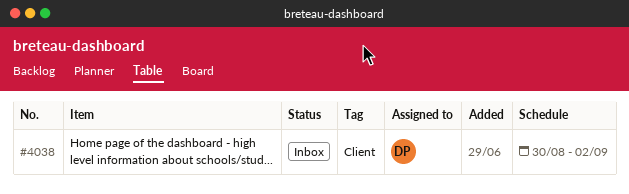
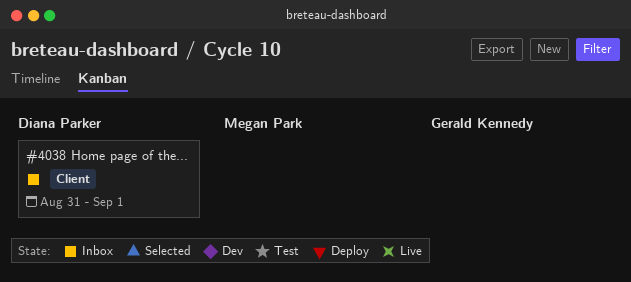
#4038, start: Aug 30 -> Aug 31
#4038, due: Sep 2 -> Sep 1

